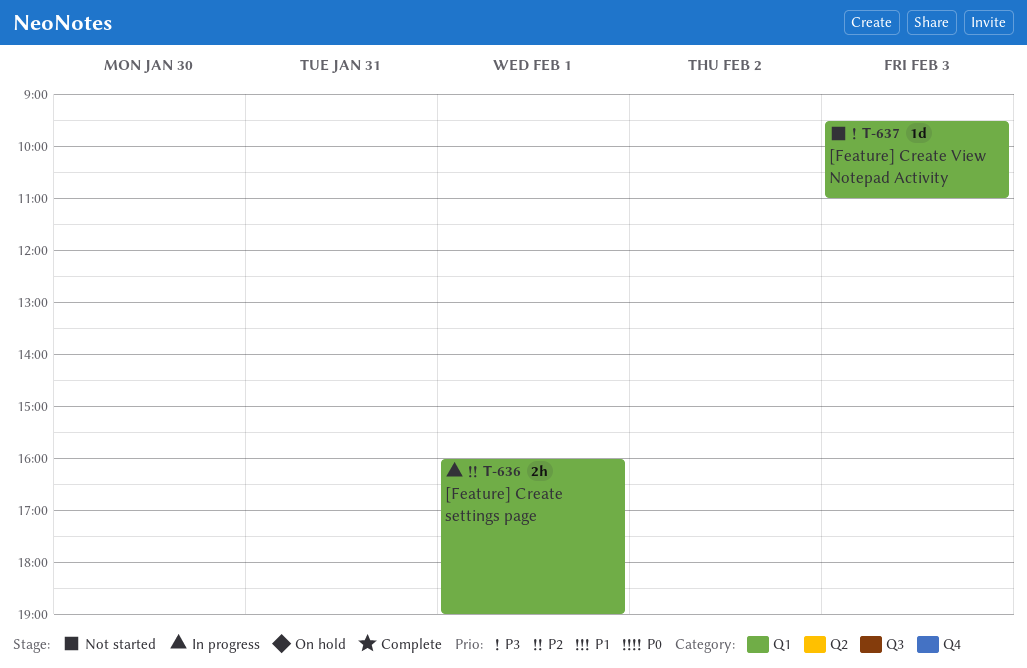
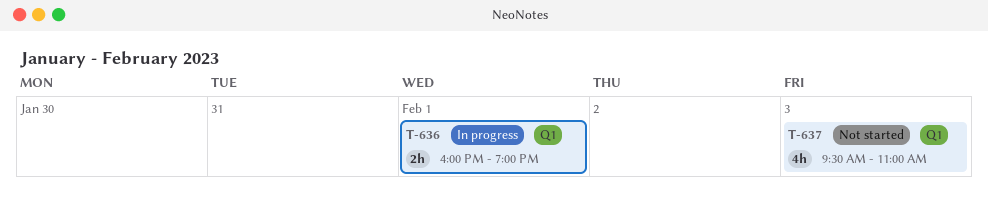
T-637, estimate: 1d -> 4h

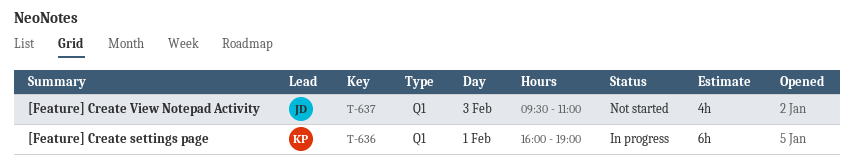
T-636, estimate: 2h -> 6h

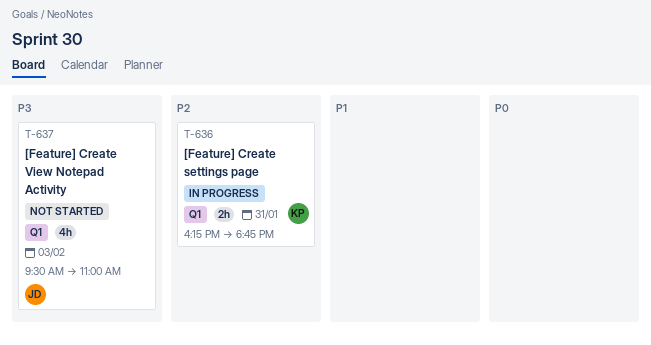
T-636, estimate: 6h -> 2h
T-636, day: Feb 1 -> Jan 31
T-636, begins: 16:00 -> 16:15
T-636, ends: 19:00 -> 18:45

